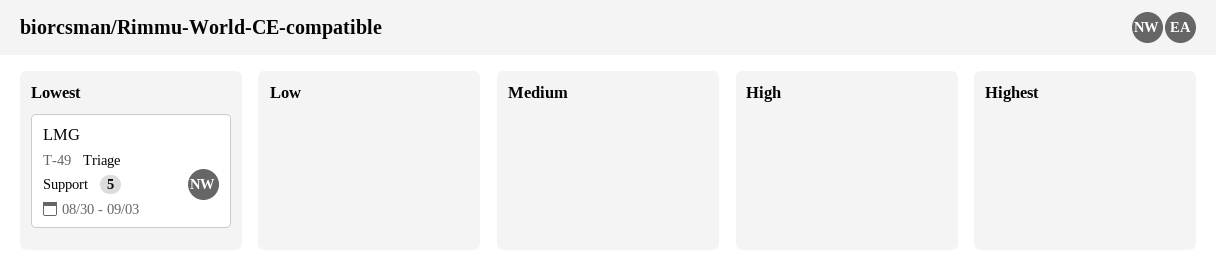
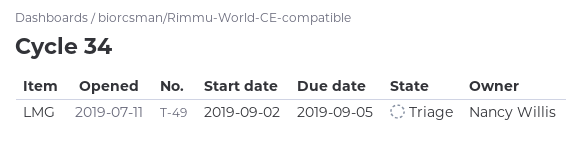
T-49, start: Aug 30 -> Sep 2
T-49, due: Sep 3 -> Sep 5

